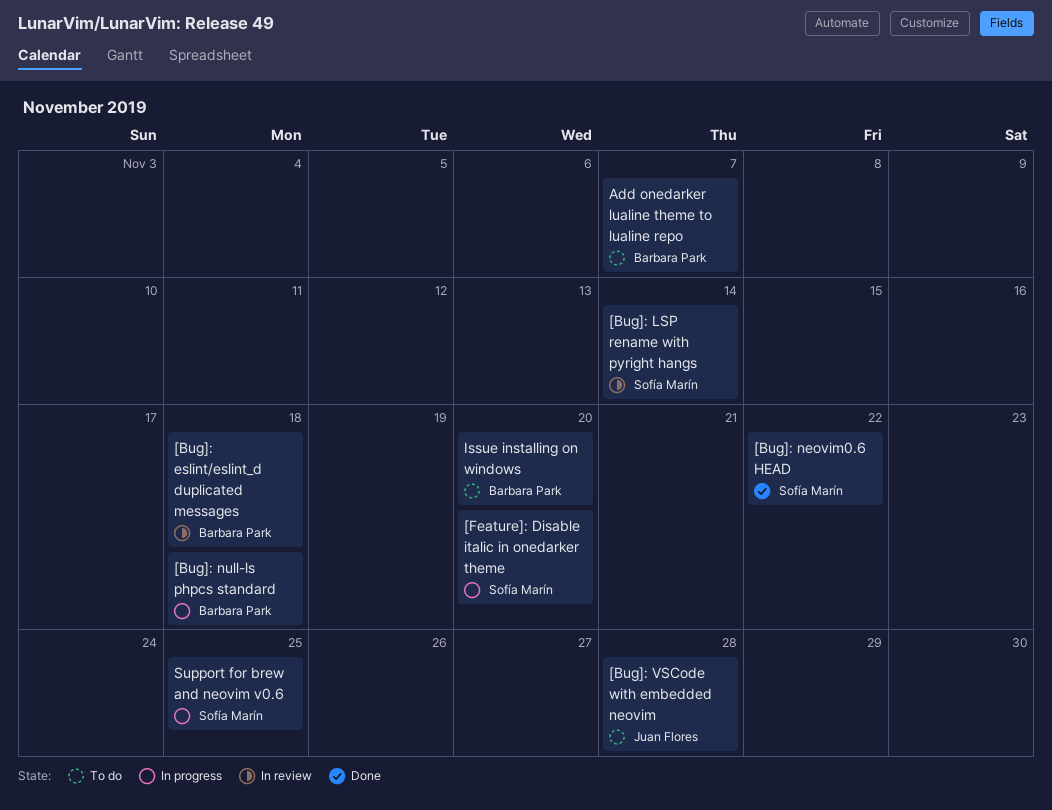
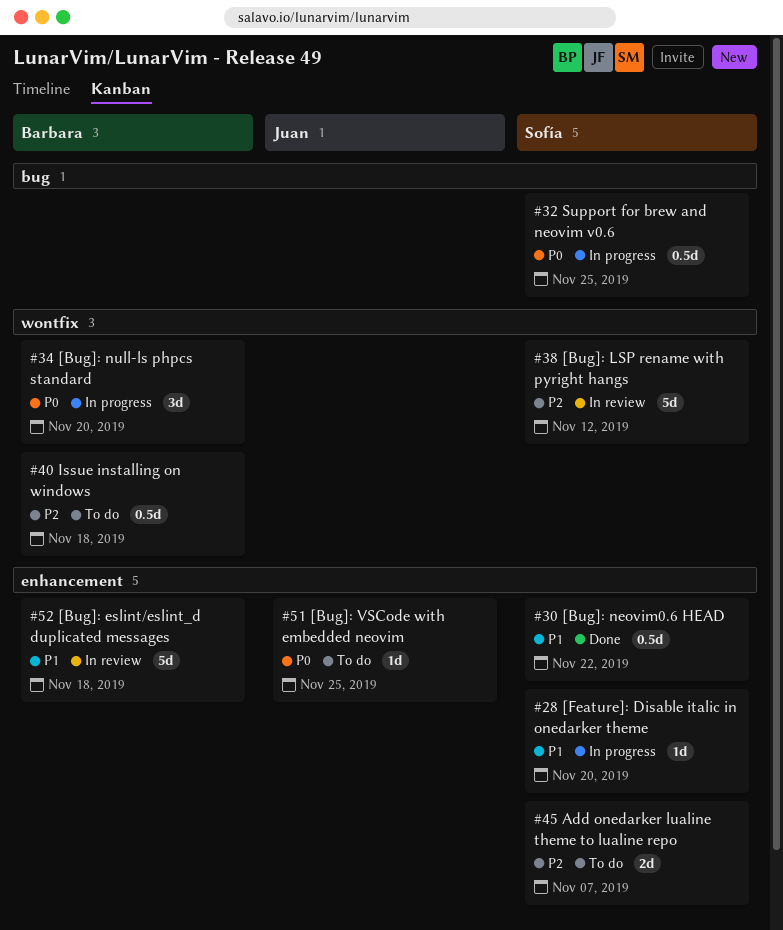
[Bug]: LSP rename with pyright hangs, due: Nov 14 -> Nov 12
[Bug]: null-ls phpcs standard, due: Nov 18 -> Nov 20
[Bug]: VSCode with embedded neovim, due: Nov 28 -> Nov 25
Add onedarker lualine theme to lualine repo, owner: Barbara Park -> Sofía Marín
Issue installing on windows, due: Nov 20 -> Nov 18

